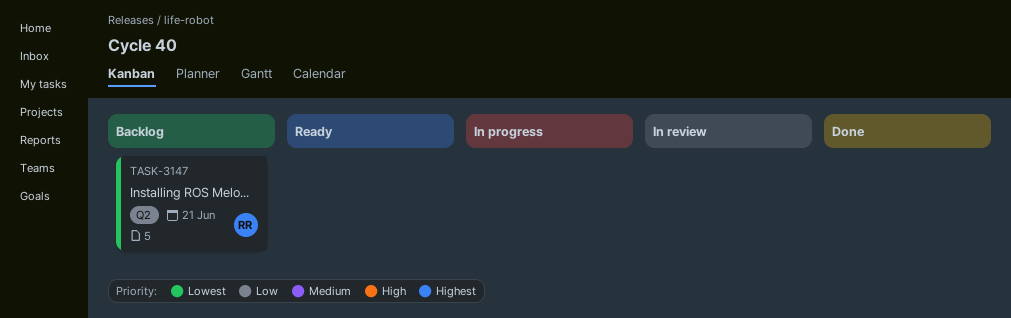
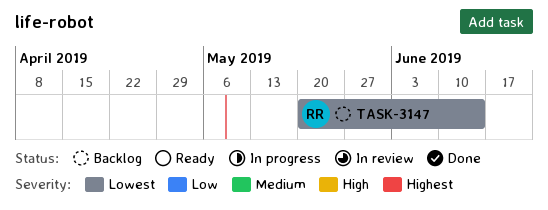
TASK-3147, due: Jun 21 -> Jun 14

